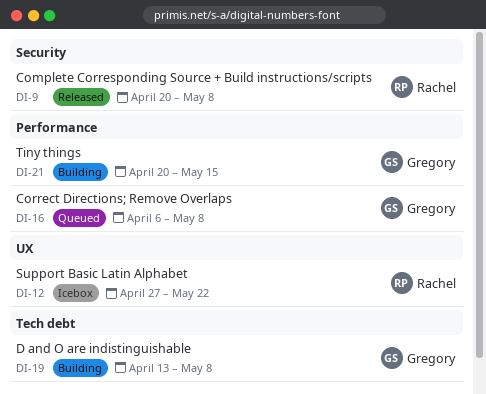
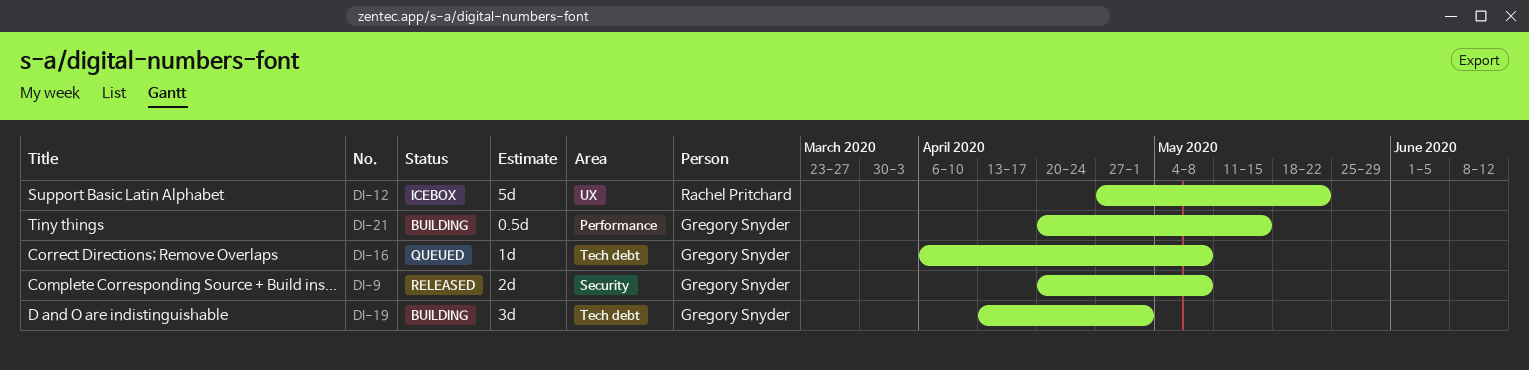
DI-9, owner: Rachel Pritchard -> Gregory Snyder
DI-16, label: Performance -> Tech debt
DI-19, due: May 8 -> May 1

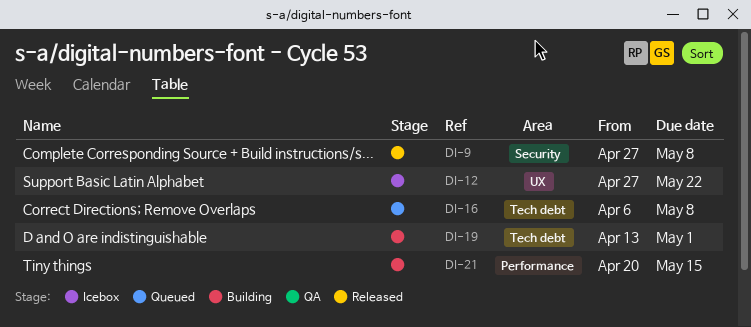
DI-9, start: Apr 20 -> Apr 27

